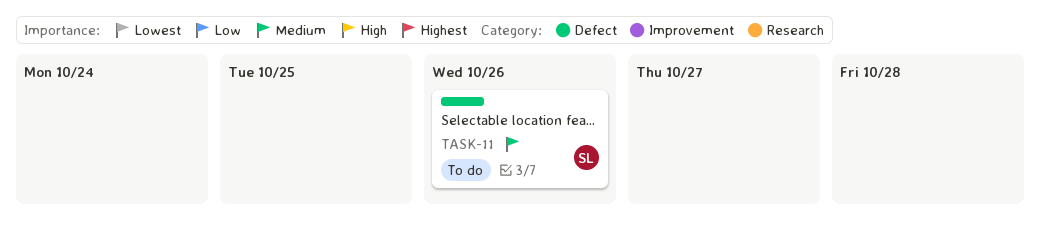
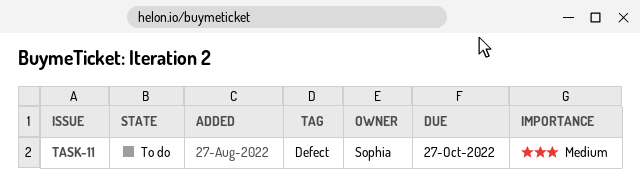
TASK-11, due: Oct 26 -> Oct 27

